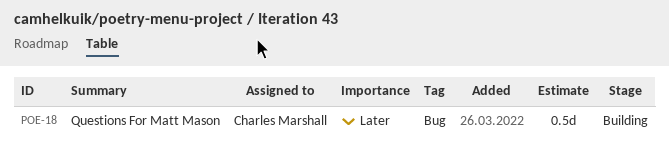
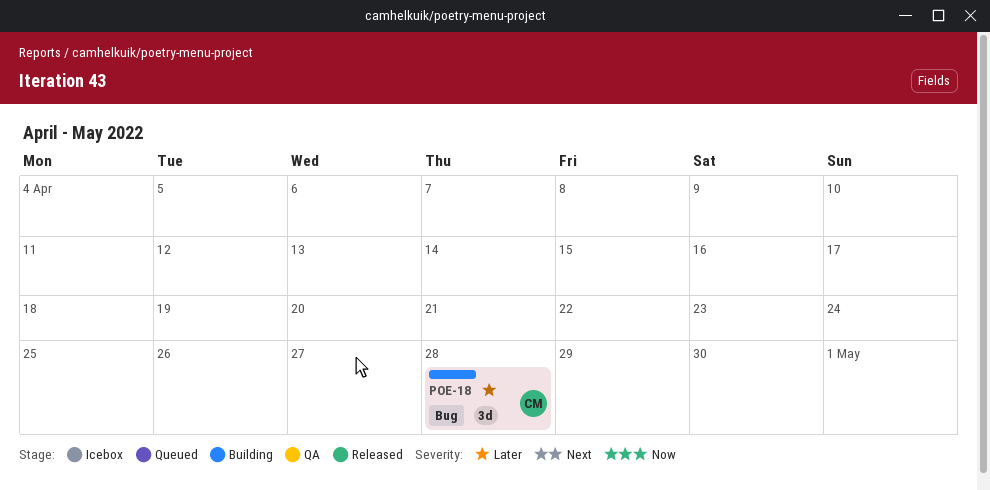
POE-18, estimate: 0.5d -> 3d

